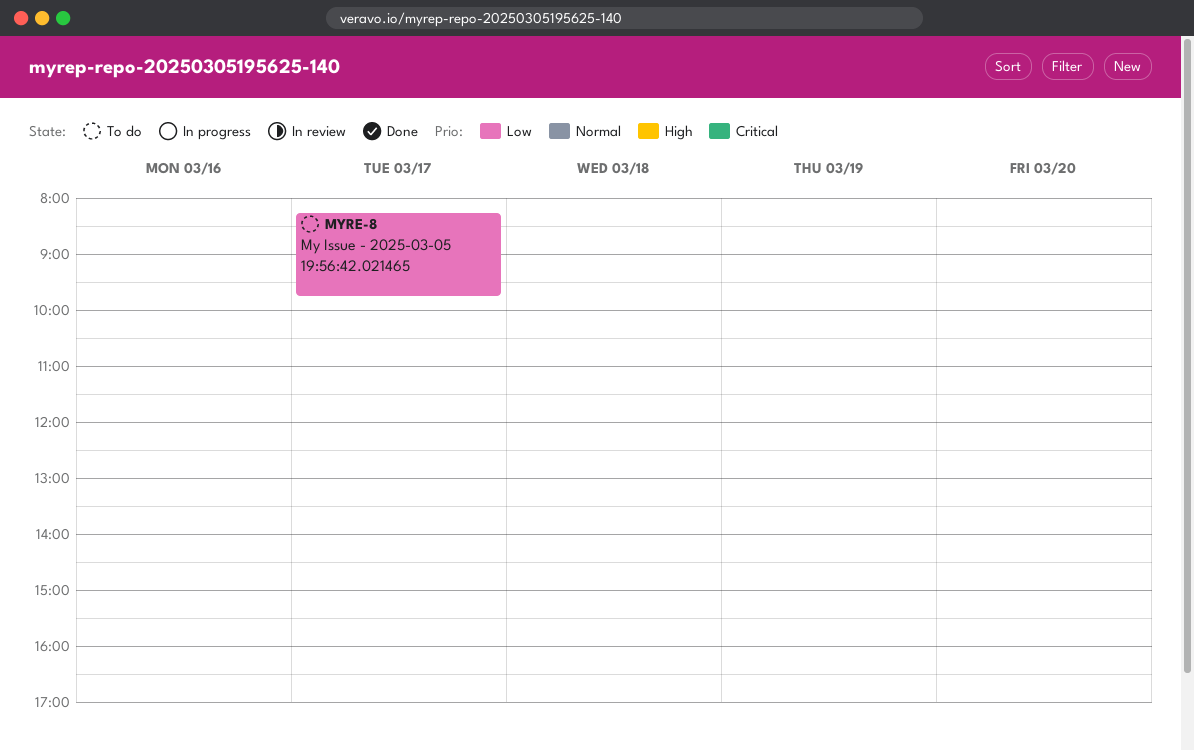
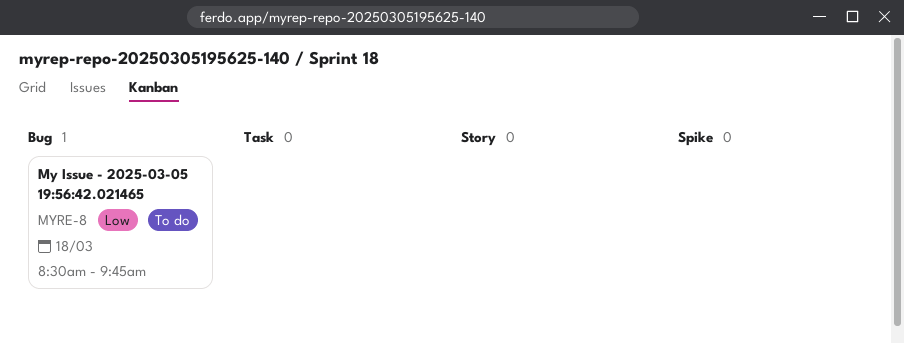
MYRE-8, day: Mar 17 -> Mar 18
MYRE-8, begins: 08:15 -> 08:30

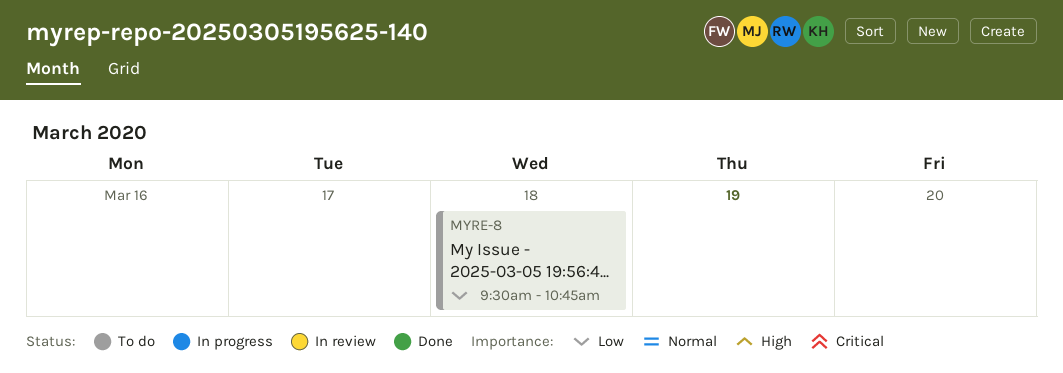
MYRE-8, begins: 08:30 -> 09:30
MYRE-8, ends: 09:45 -> 10:45

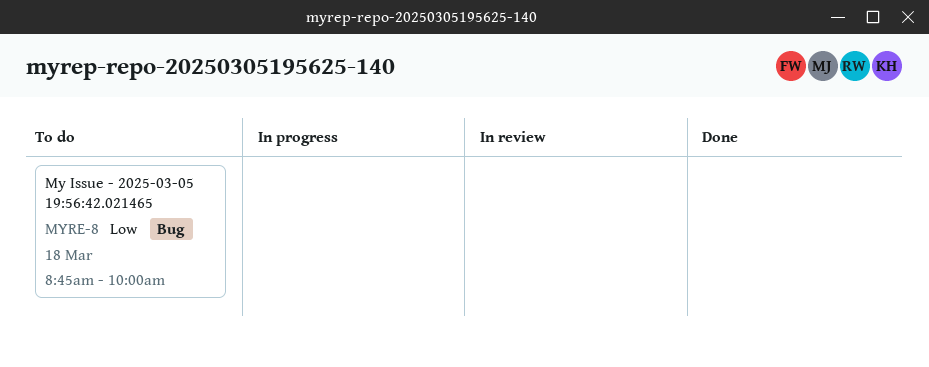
MYRE-8, begins: 09:30 -> 08:45
MYRE-8, ends: 10:45 -> 10:00

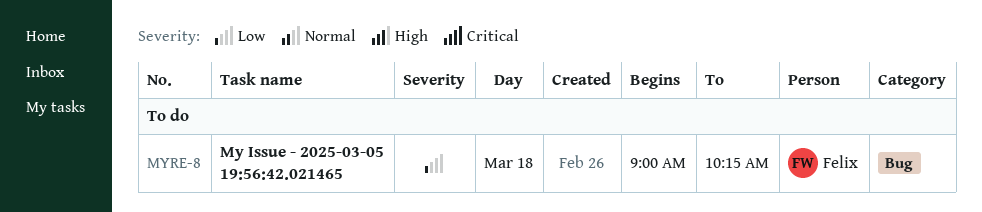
MYRE-8, begins: 08:45 -> 09:00
MYRE-8, ends: 10:00 -> 10:15

